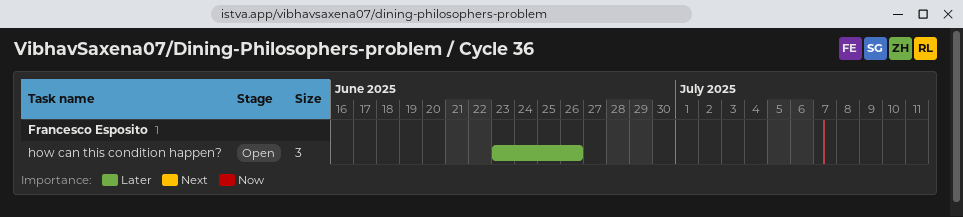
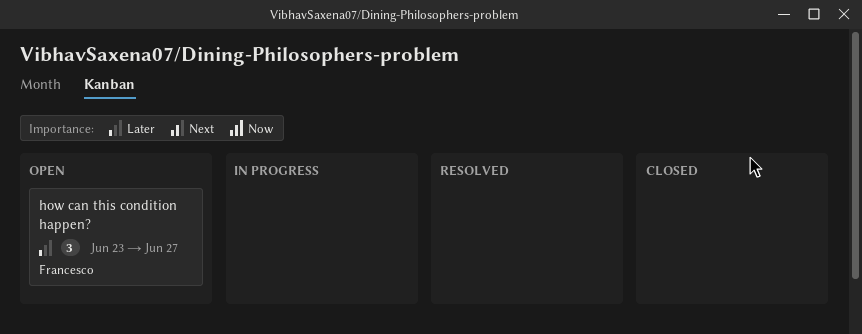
how can this condition happen?, due: Jun 26 -> Jun 27

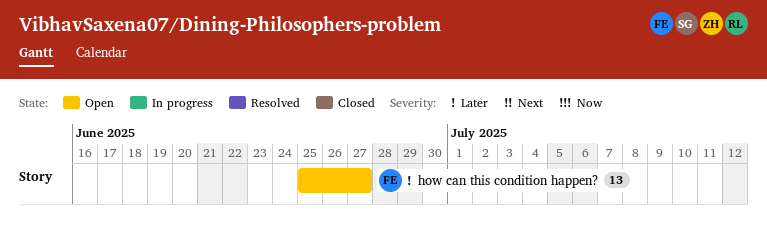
how can this condition happen?, estimate: 3 -> 13
how can this condition happen?, start: Jun 23 -> Jun 25

